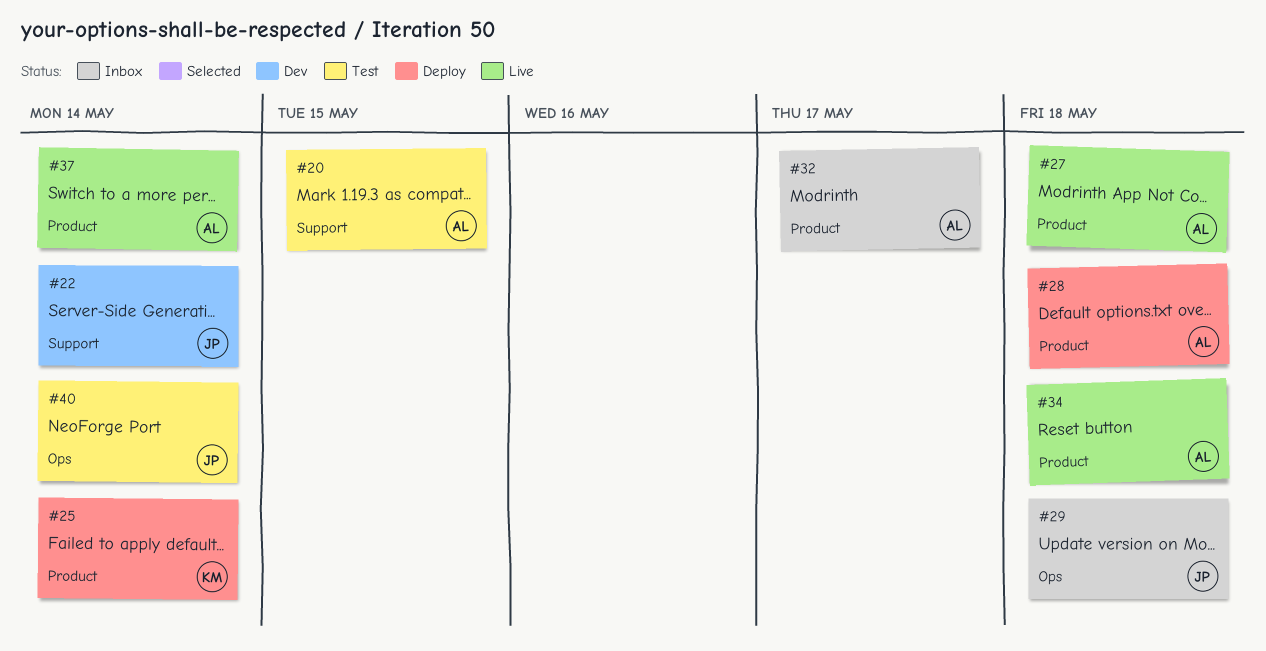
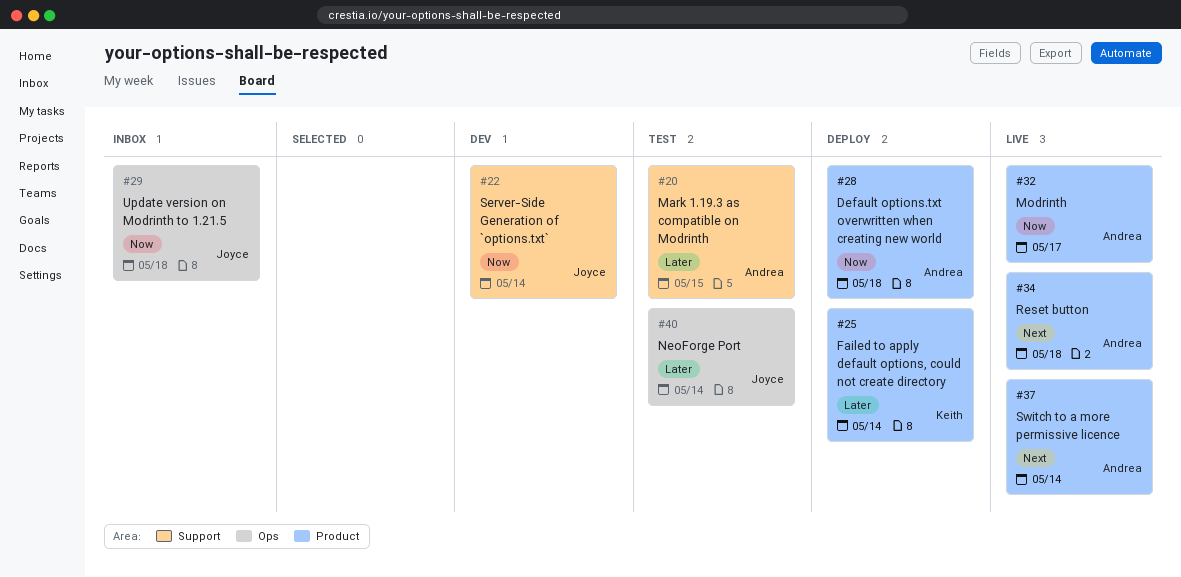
#27: present -> none
#32, status: Inbox -> Live

